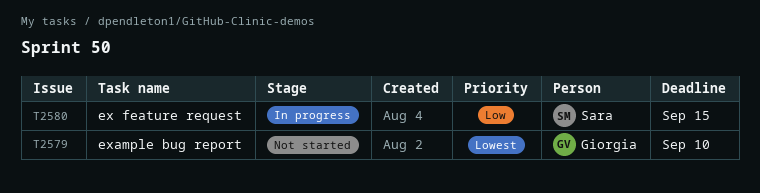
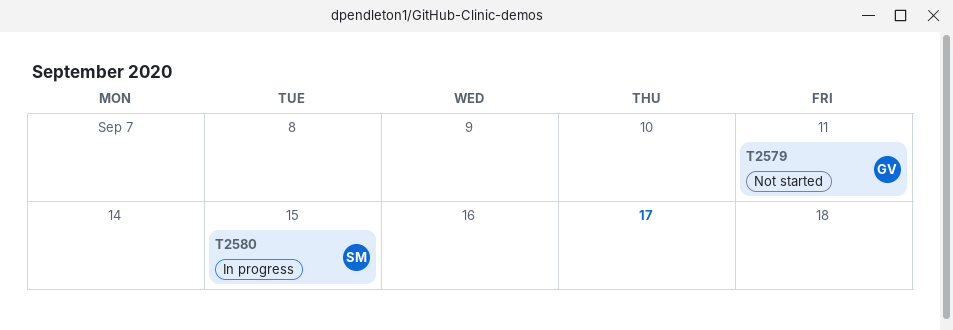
T2579, due: Sep 10 -> Sep 11

